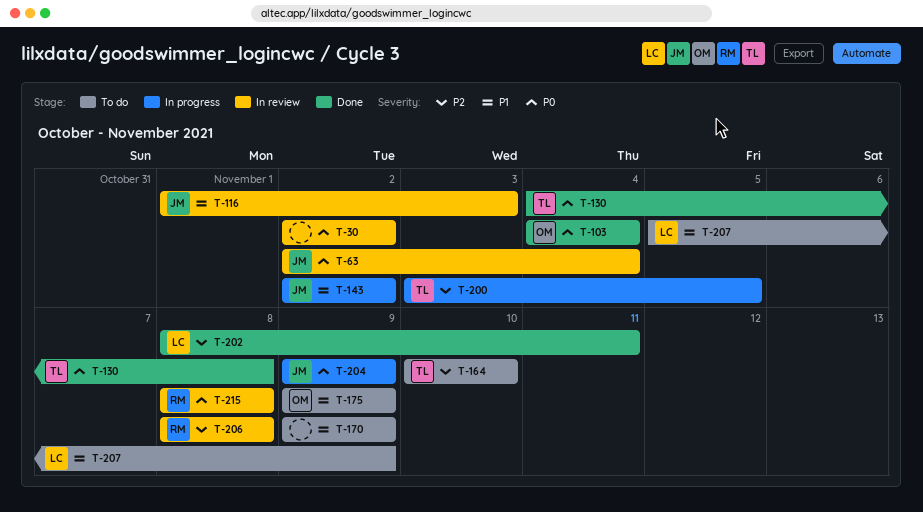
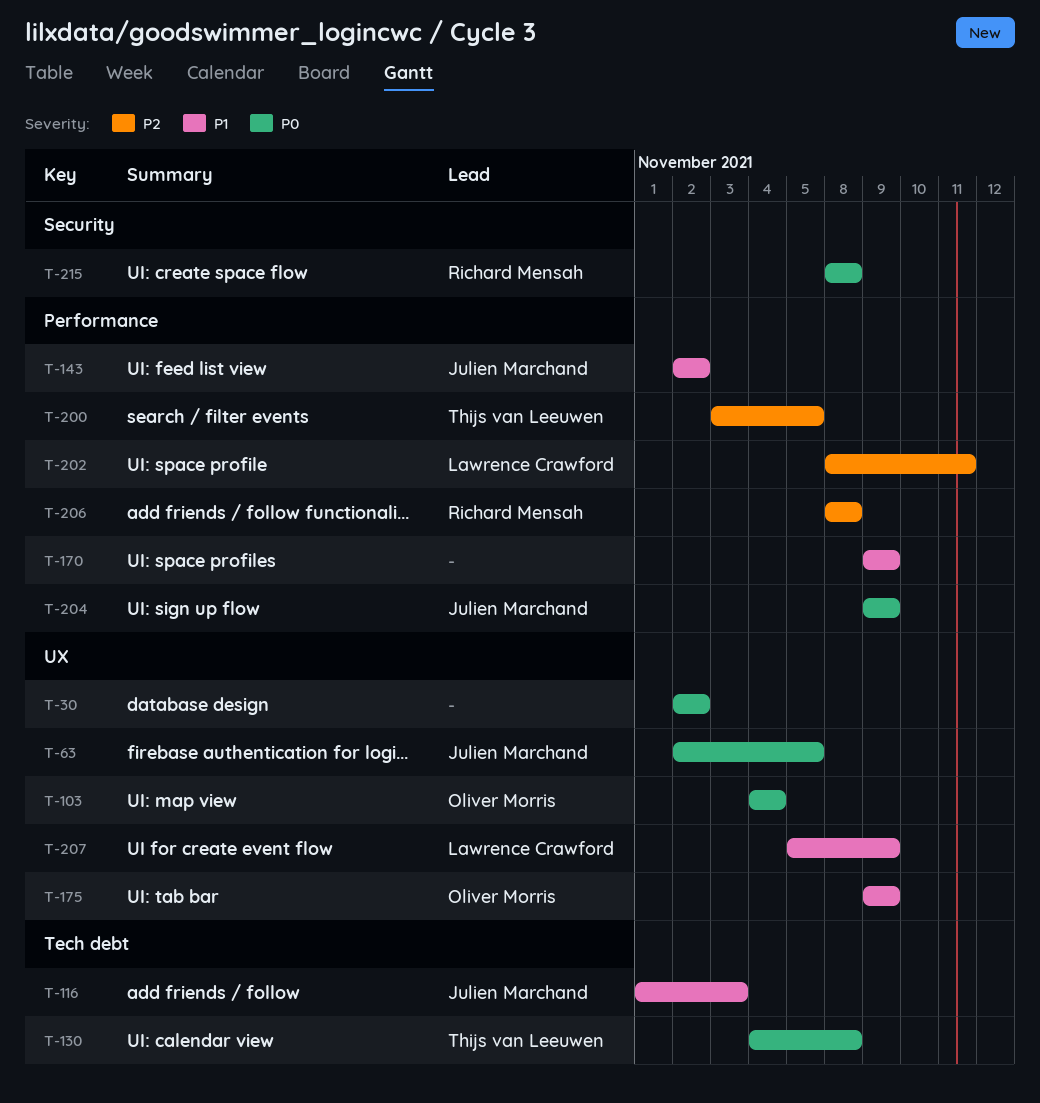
T-63, due: Nov 4 -> Nov 5
T-164: present -> none

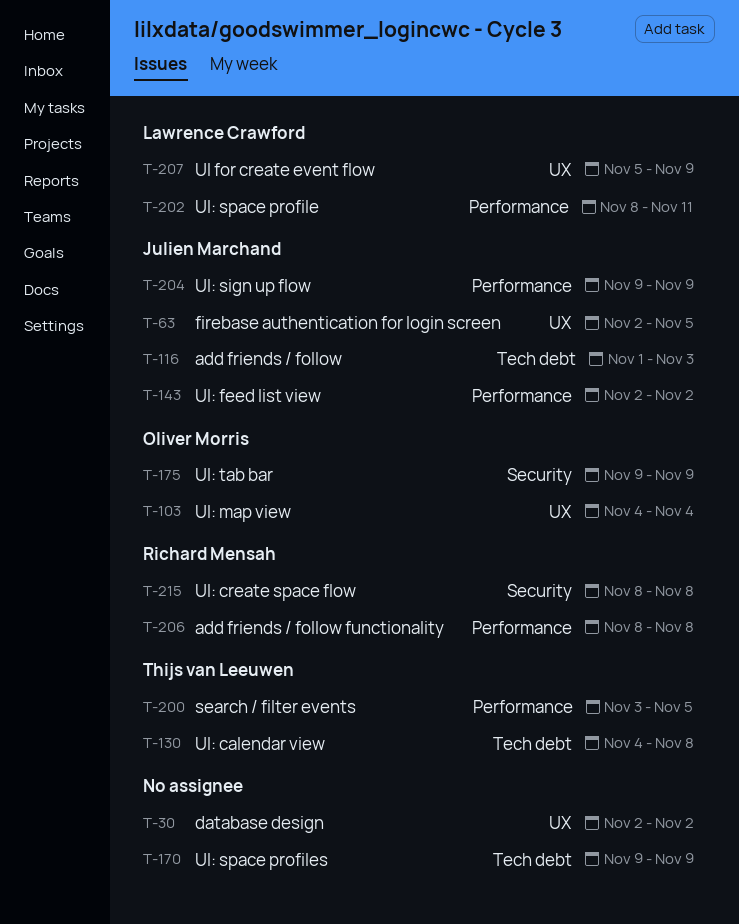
T-170, label: Performance -> Tech debt
T-175, label: UX -> Security

